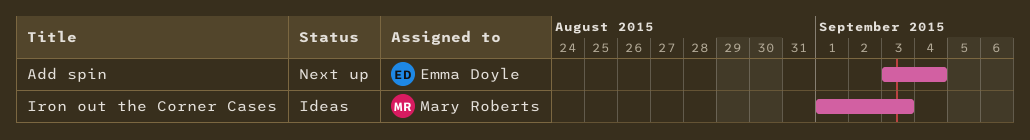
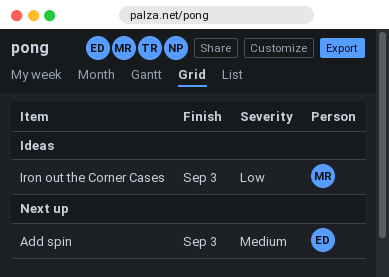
Add spin, due: Sep 4 -> Sep 3

